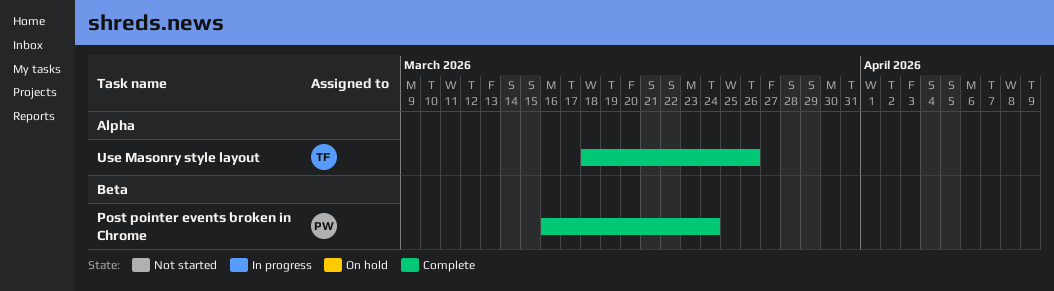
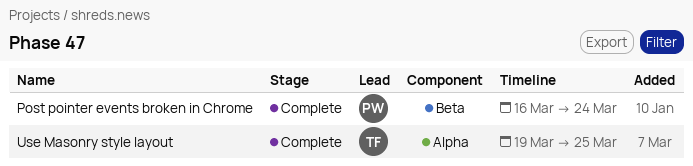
Use Masonry style layout, start: Mar 18 -> Mar 19
Use Masonry style layout, due: Mar 26 -> Mar 25

